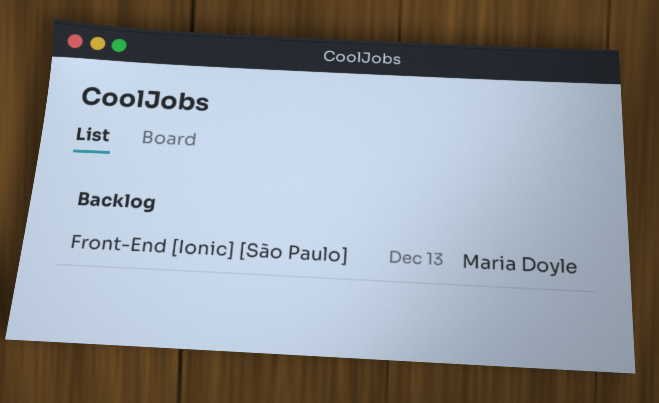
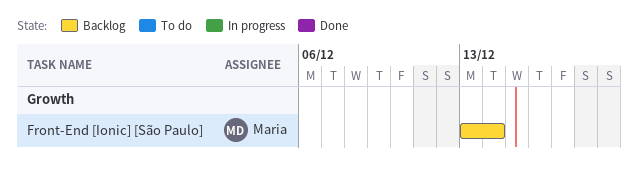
Front-End [Ionic] [São Paulo], due: Dec 13 -> Dec 14

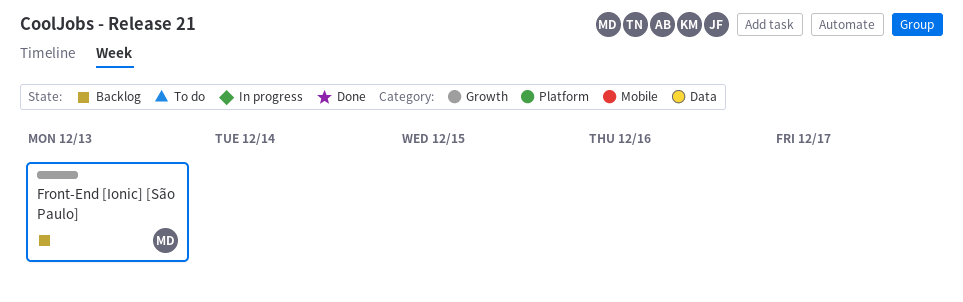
Front-End [Ionic] [São Paulo], due: Dec 14 -> Dec 13

